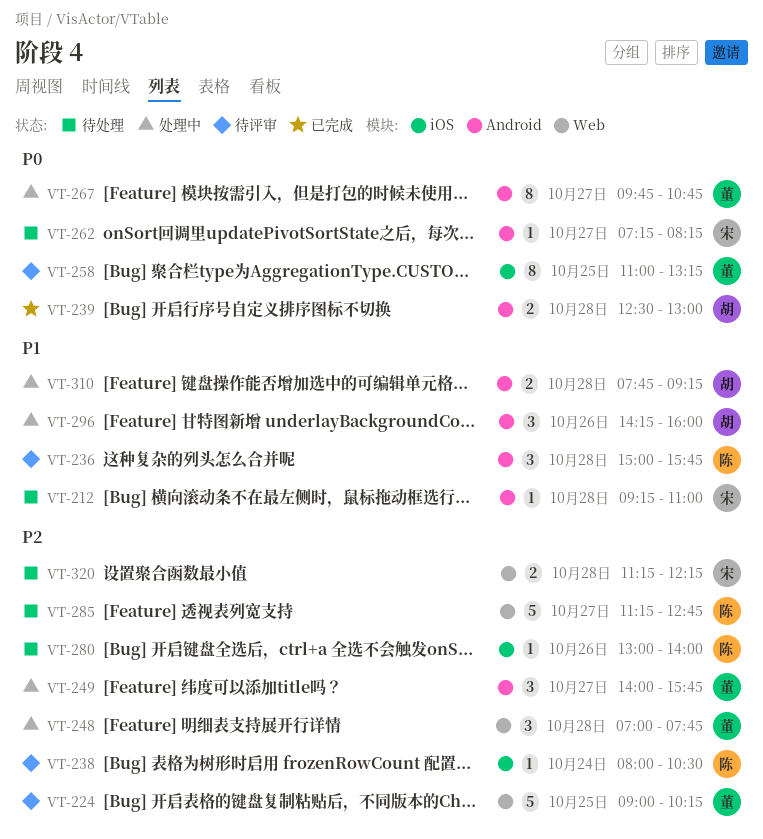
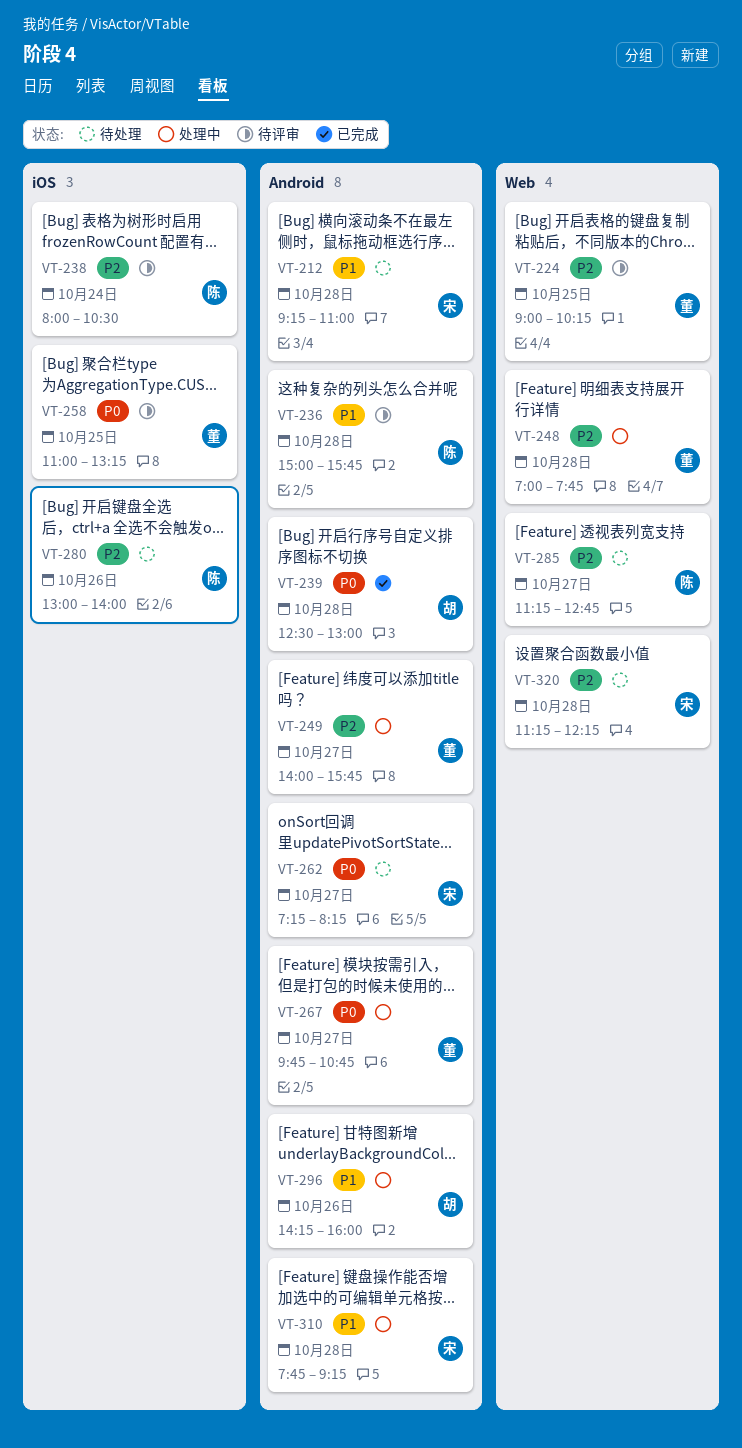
VT-310, owner: 胡 -> 宋

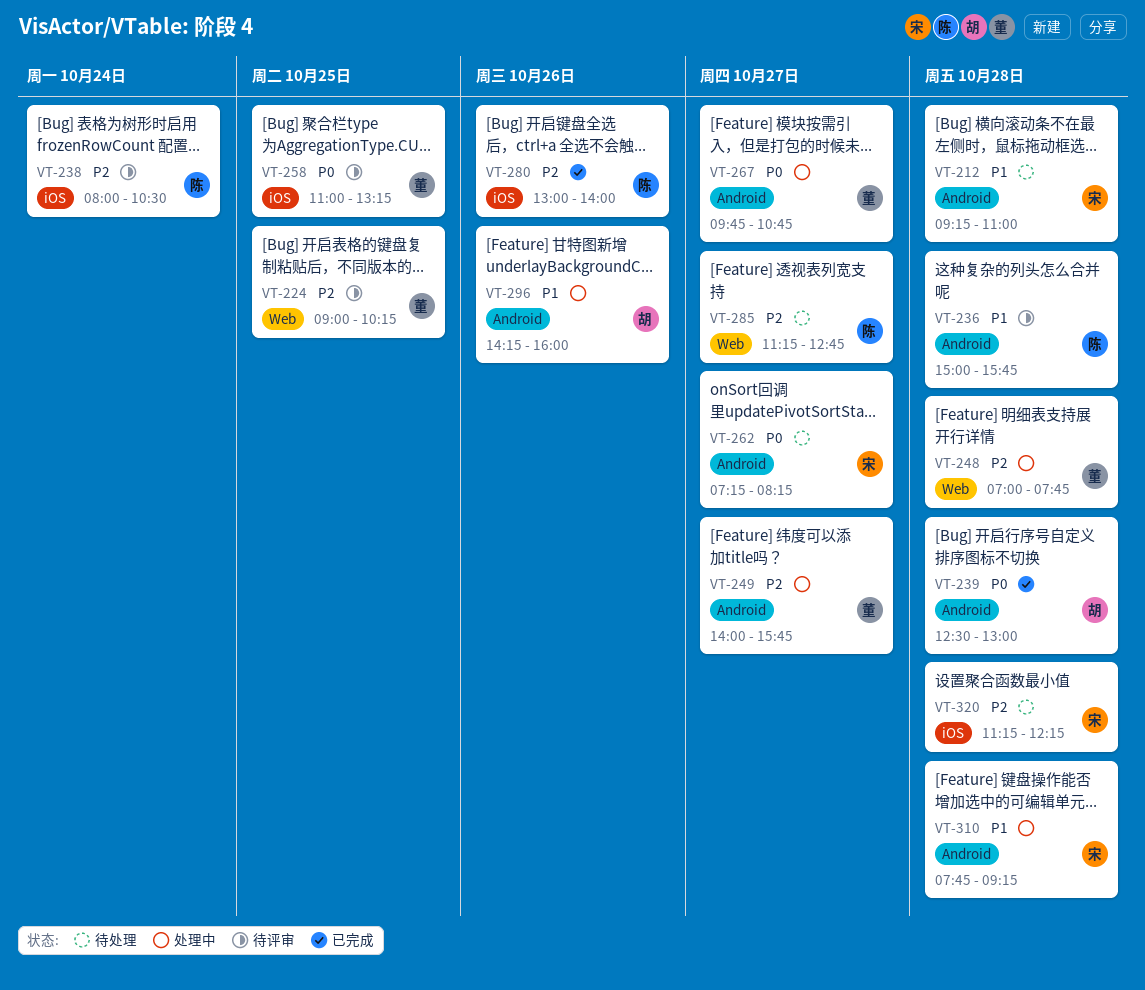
VT-280, status: 待处理 -> 已完成
VT-320, label: Web -> iOS

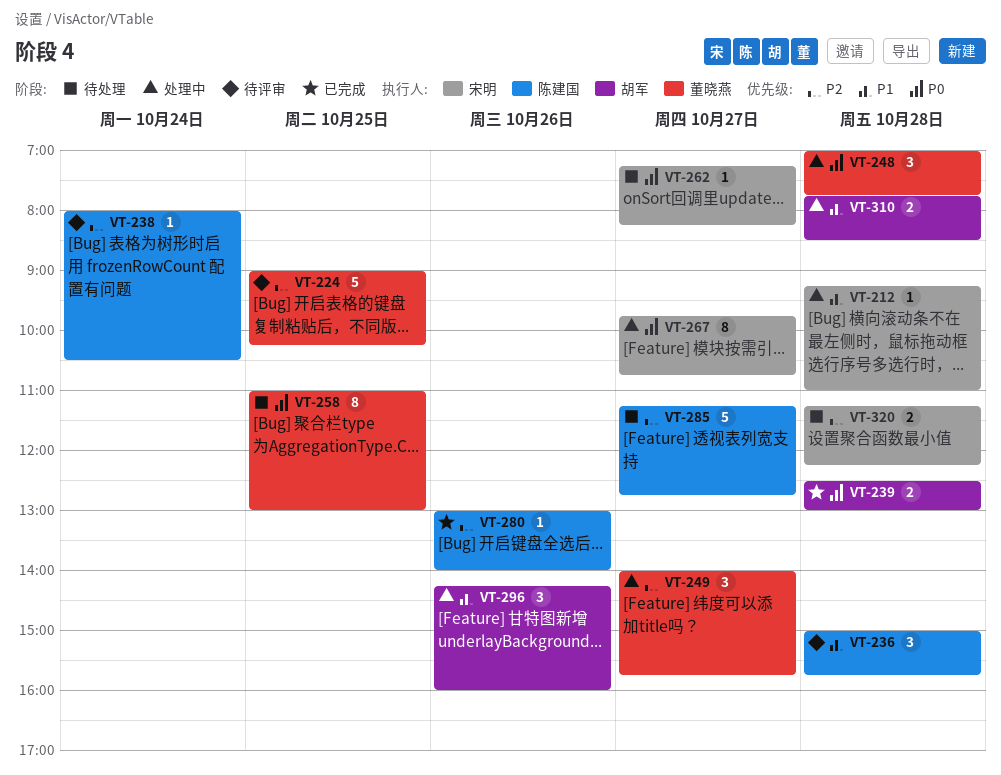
VT-212, status: 待处理 -> 处理中
VT-248, priority: P2 -> P0
VT-258, status: 待评审 -> 待处理
VT-258, ends: 13:15 -> 13:00
VT-267, owner: 董晓燕 -> 宋明
VT-310, owner: 宋明 -> 胡军
VT-310, ends: 09:15 -> 08:30

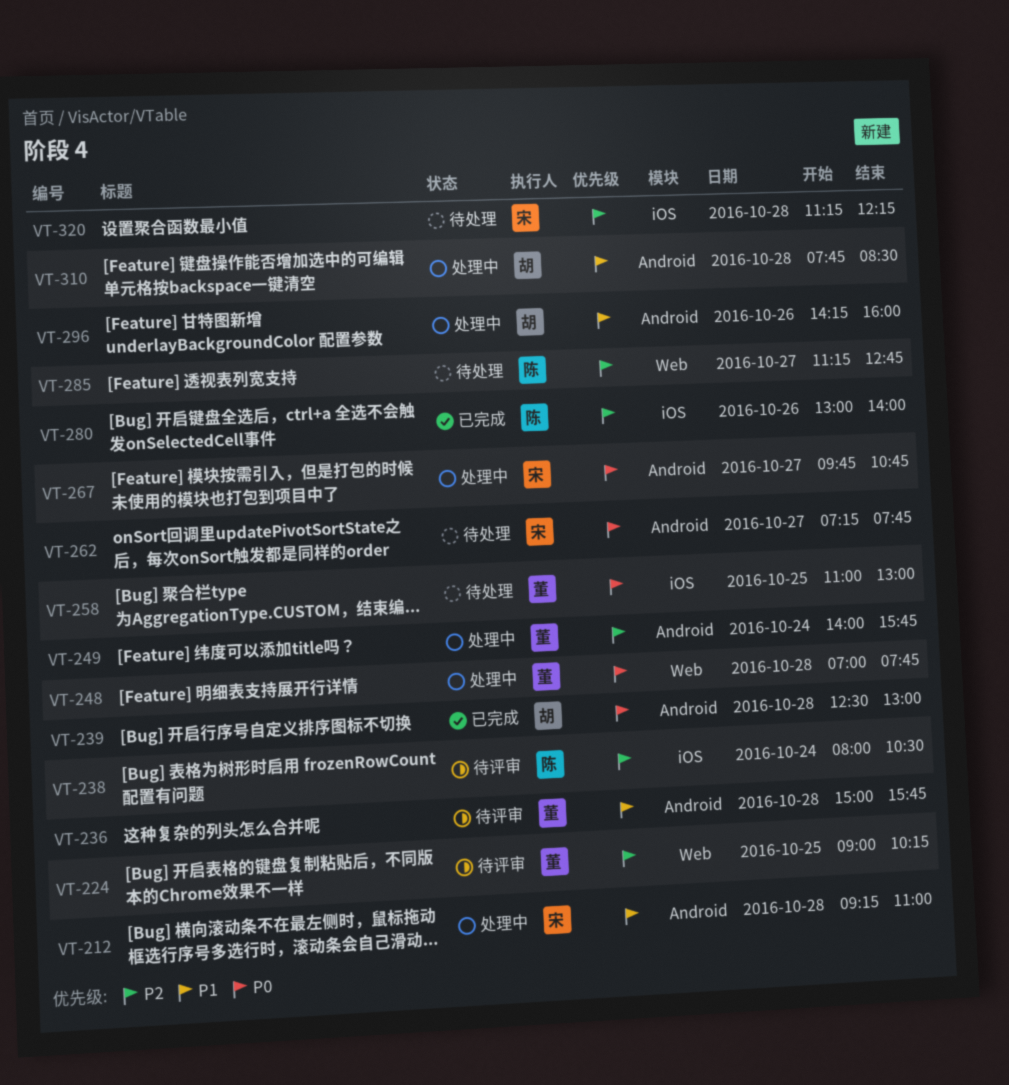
VT-236, owner: 陈建国 -> 董晓燕
VT-249, day: Oct 27 -> Oct 24
VT-262, ends: 08:15 -> 07:45

